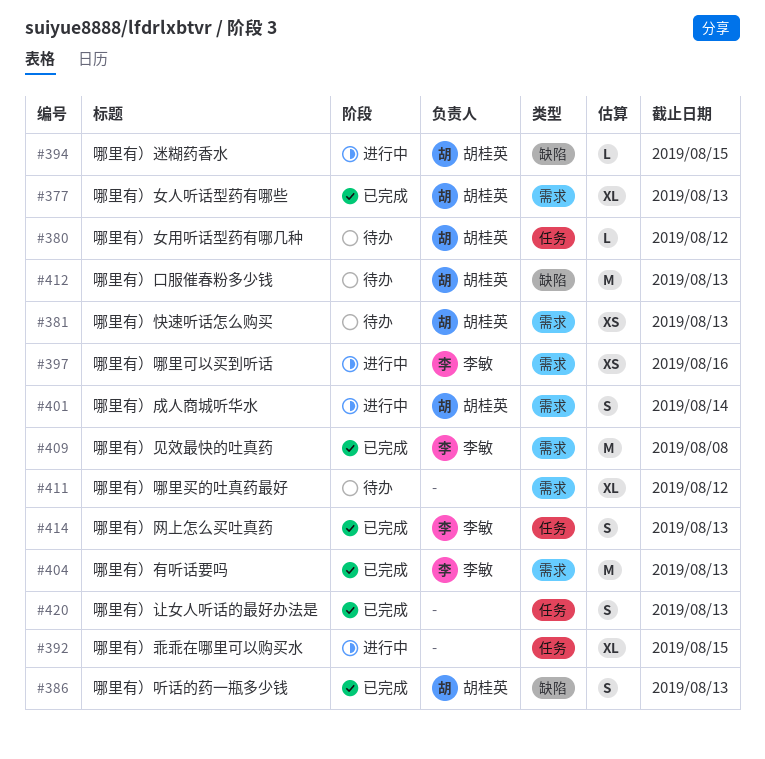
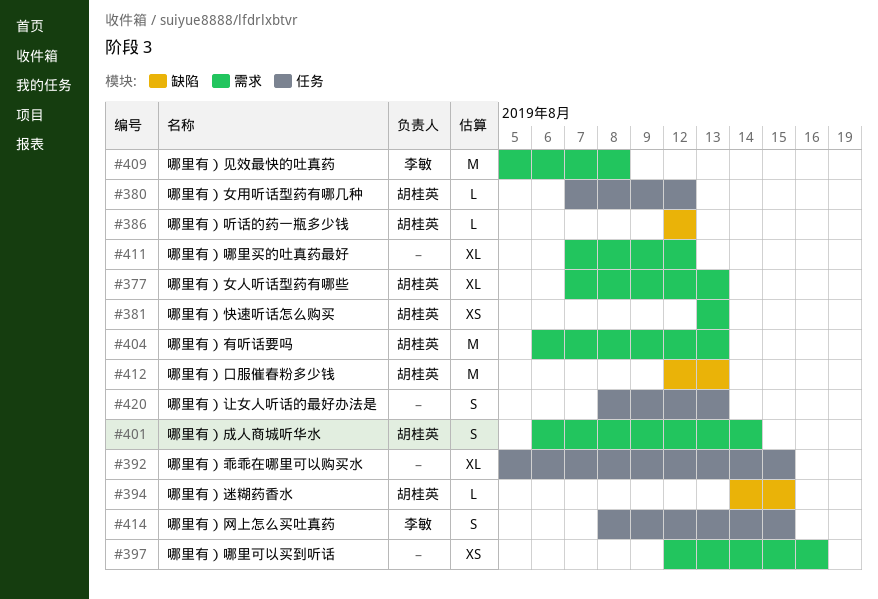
#386, estimate: S -> L
#386, due: Aug 13 -> Aug 12
#397, owner: 李敏 -> none
#404, owner: 李敏 -> 胡桂英
#414, due: Aug 13 -> Aug 15

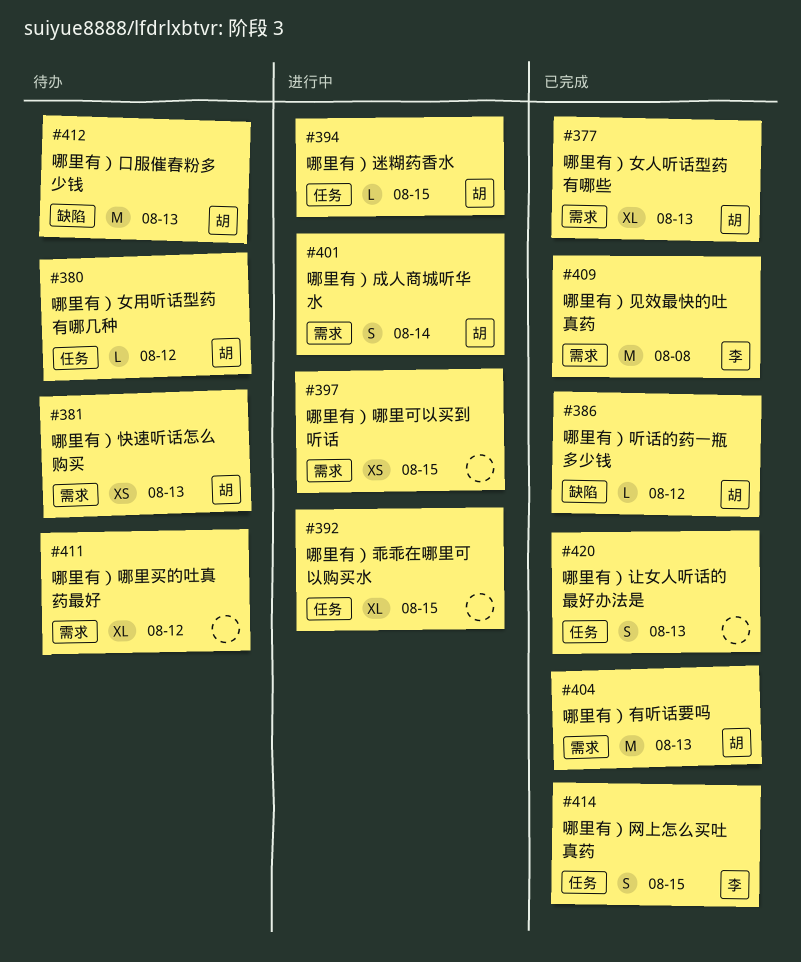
#394, label: 缺陷 -> 任务
#397, due: Aug 16 -> Aug 15

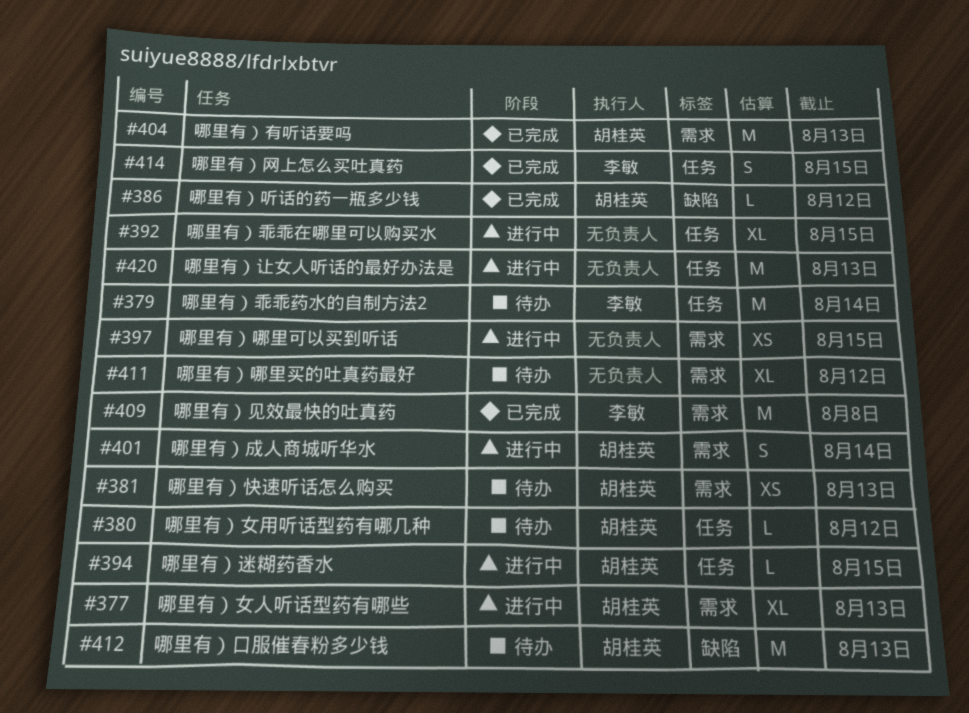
#377, status: 已完成 -> 进行中
#379: none -> present
#420, status: 已完成 -> 进行中
#420, estimate: S -> M

